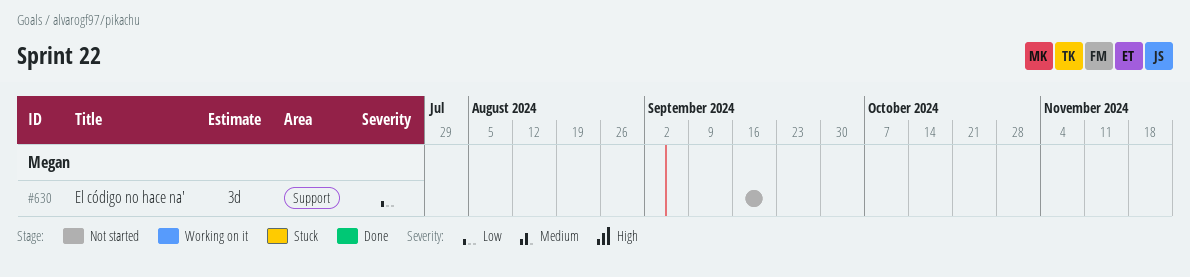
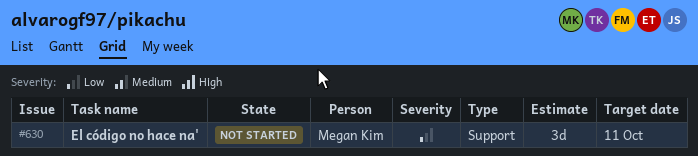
#630, due: Sep 20 -> Oct 11

